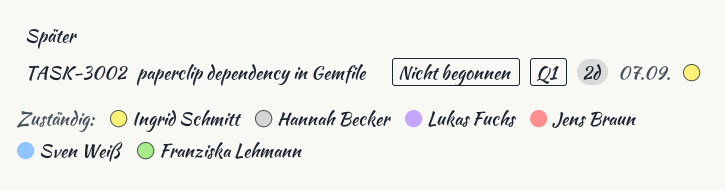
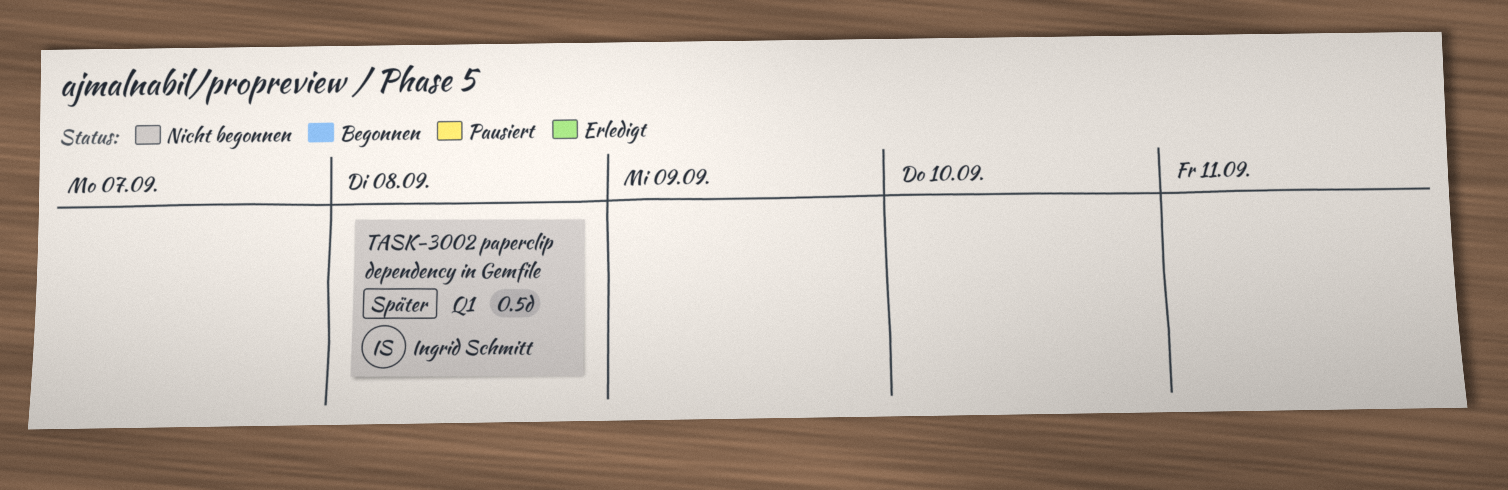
TASK-3002, estimate: 2d -> 0.5d
TASK-3002, due: Sep 7 -> Sep 8

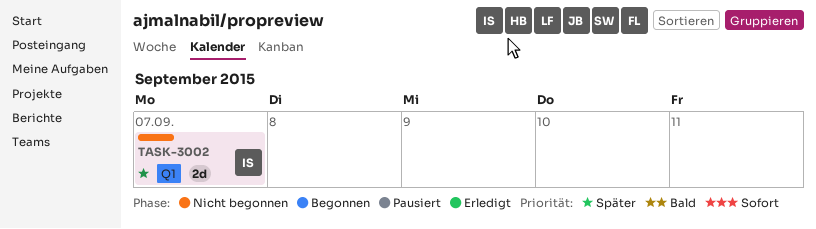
TASK-3002, estimate: 0.5d -> 2d
TASK-3002, due: Sep 8 -> Sep 7

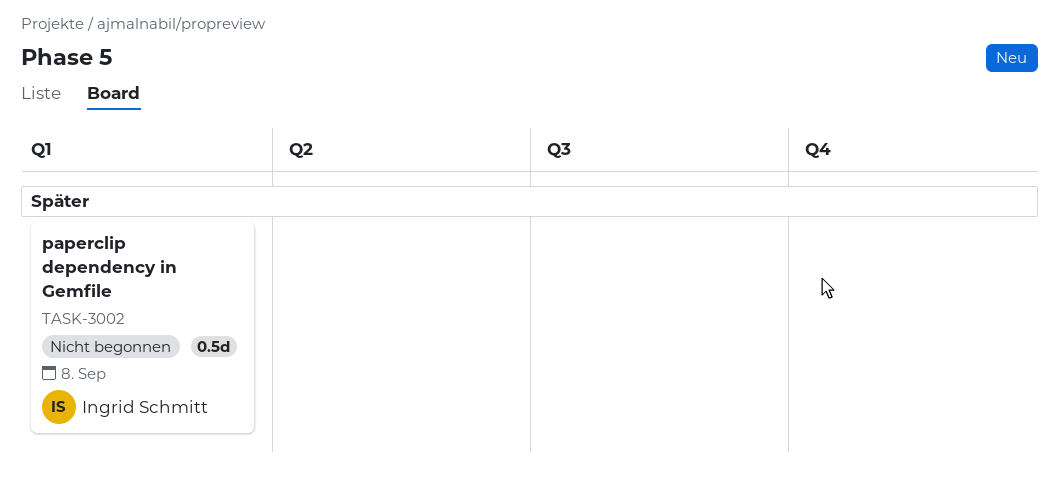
TASK-3002, estimate: 2d -> 0.5d
TASK-3002, due: Sep 7 -> Sep 8

